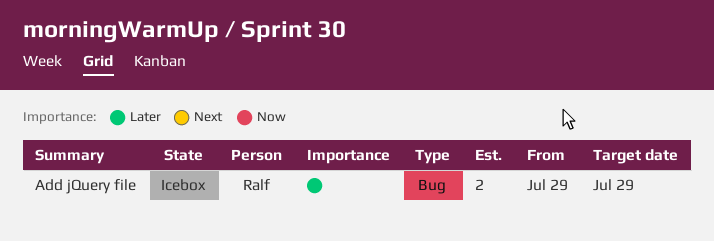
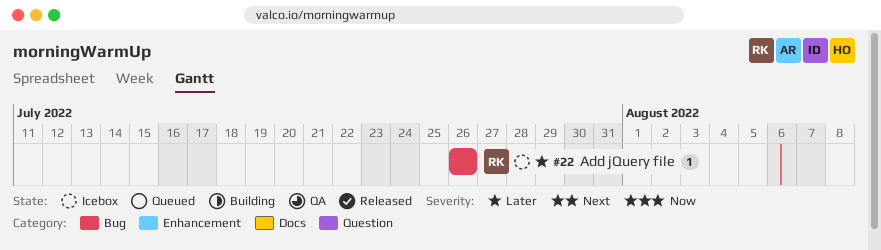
Add jQuery file, estimate: 2 -> 1
Add jQuery file, start: Jul 29 -> Jul 26
Add jQuery file, due: Jul 29 -> Jul 26

